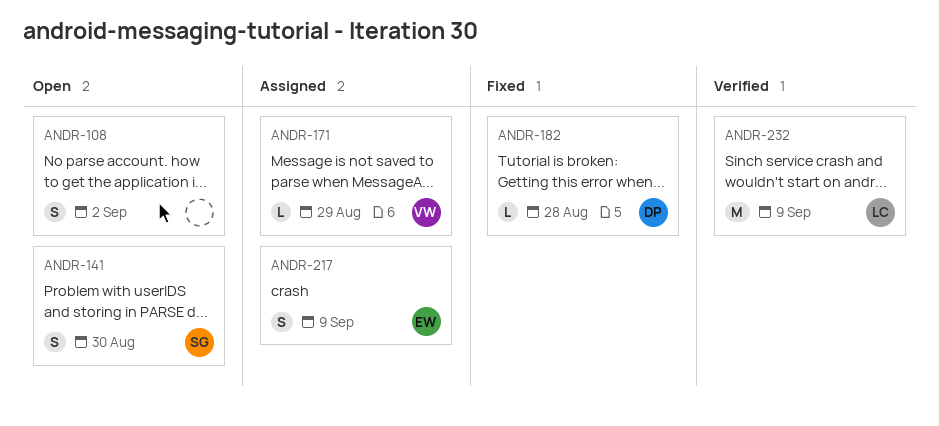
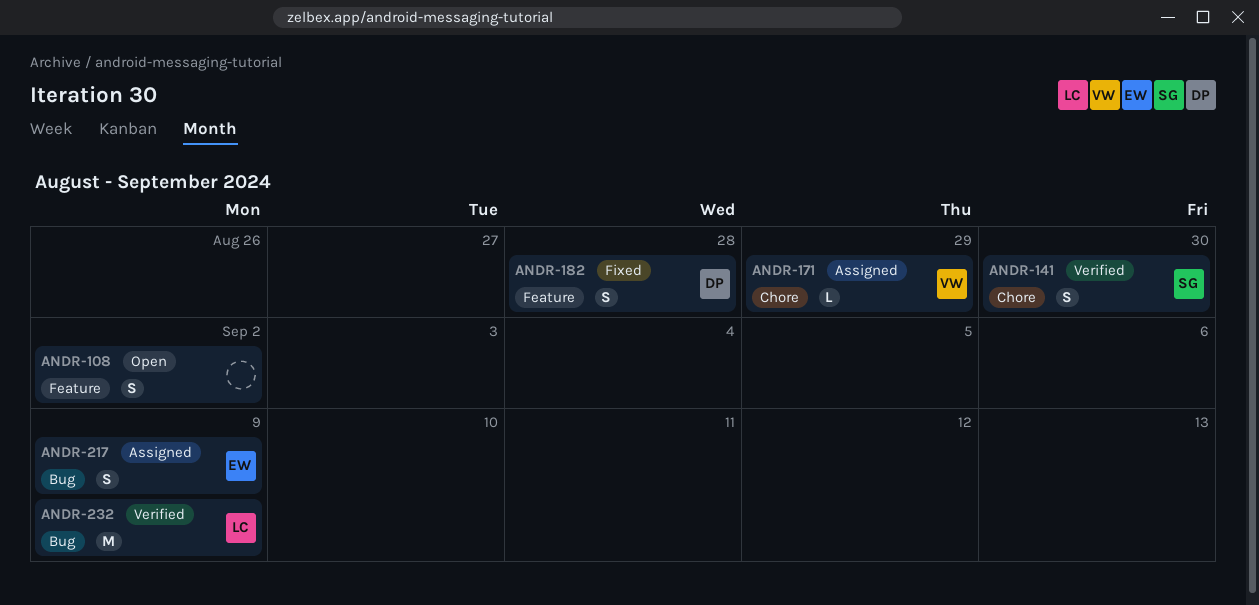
ANDR-141, status: Open -> Verified
ANDR-182, estimate: L -> S

